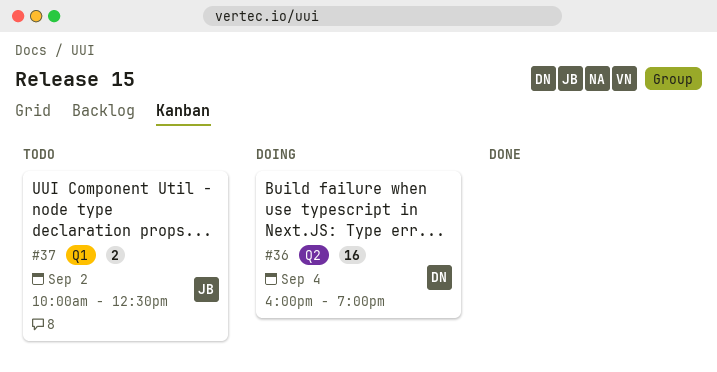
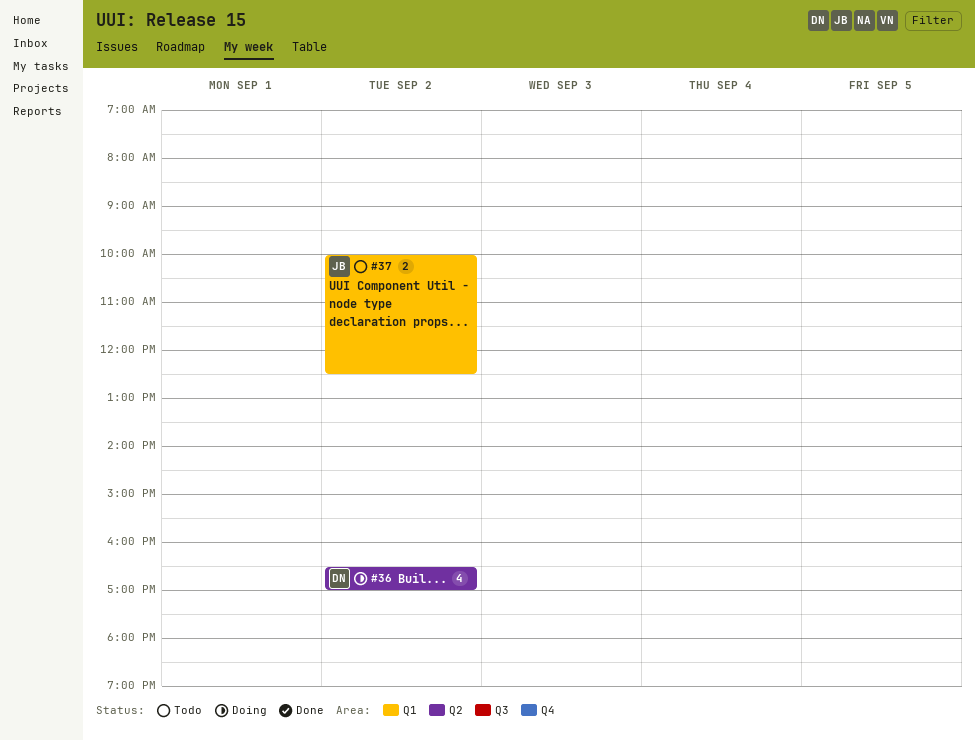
#36, estimate: 16 -> 4
#36, day: Sep 4 -> Sep 2
#36, begins: 16:00 -> 16:30
#36, ends: 19:00 -> 17:00

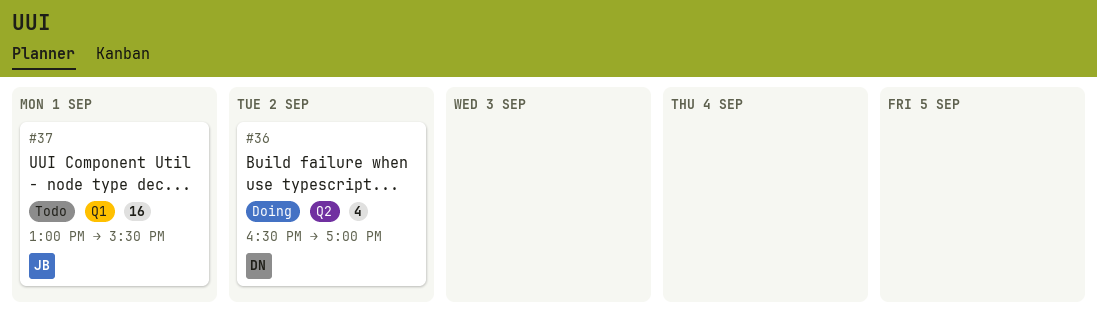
#37, estimate: 2 -> 16
#37, day: Sep 2 -> Sep 1
#37, begins: 10:00 -> 13:00
#37, ends: 12:30 -> 15:30

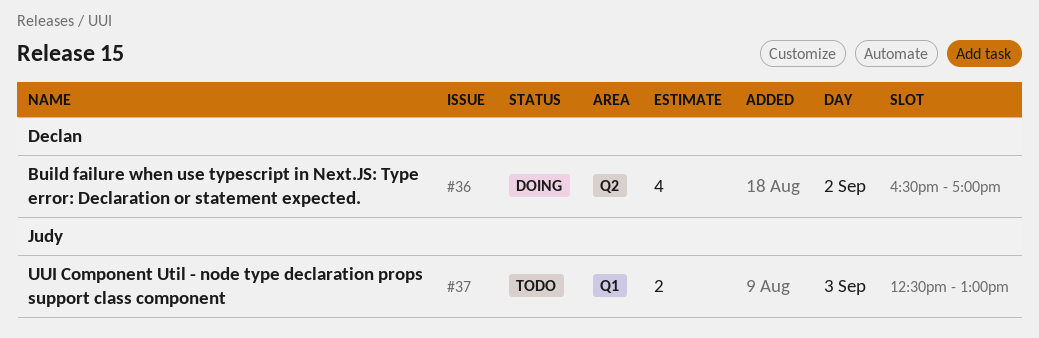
#37, estimate: 16 -> 2
#37, day: Sep 1 -> Sep 3
#37, begins: 13:00 -> 12:30
#37, ends: 15:30 -> 13:00

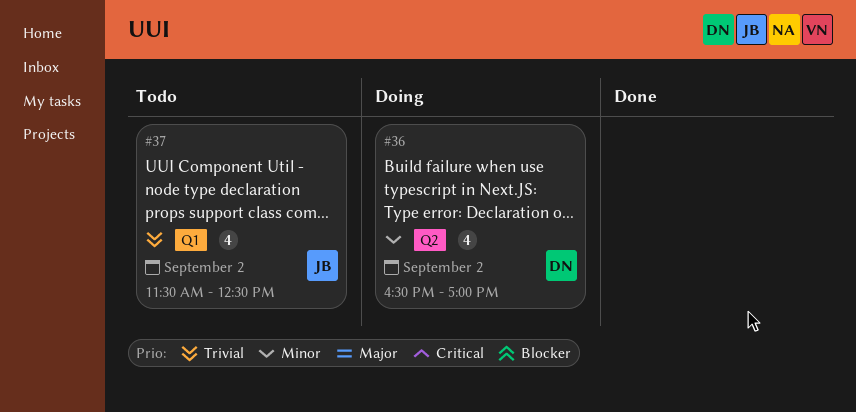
#37, estimate: 2 -> 4
#37, day: Sep 3 -> Sep 2
#37, begins: 12:30 -> 11:30
#37, ends: 13:00 -> 12:30

